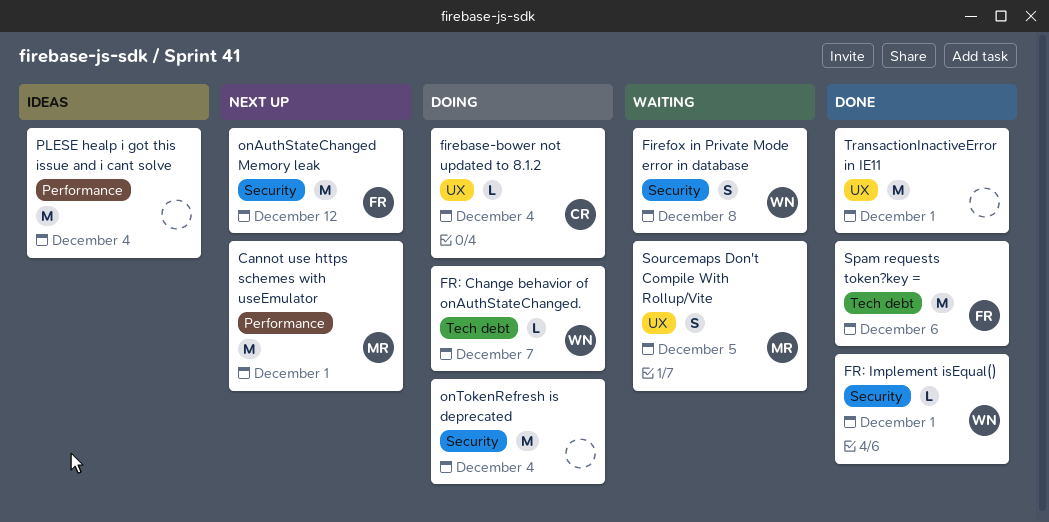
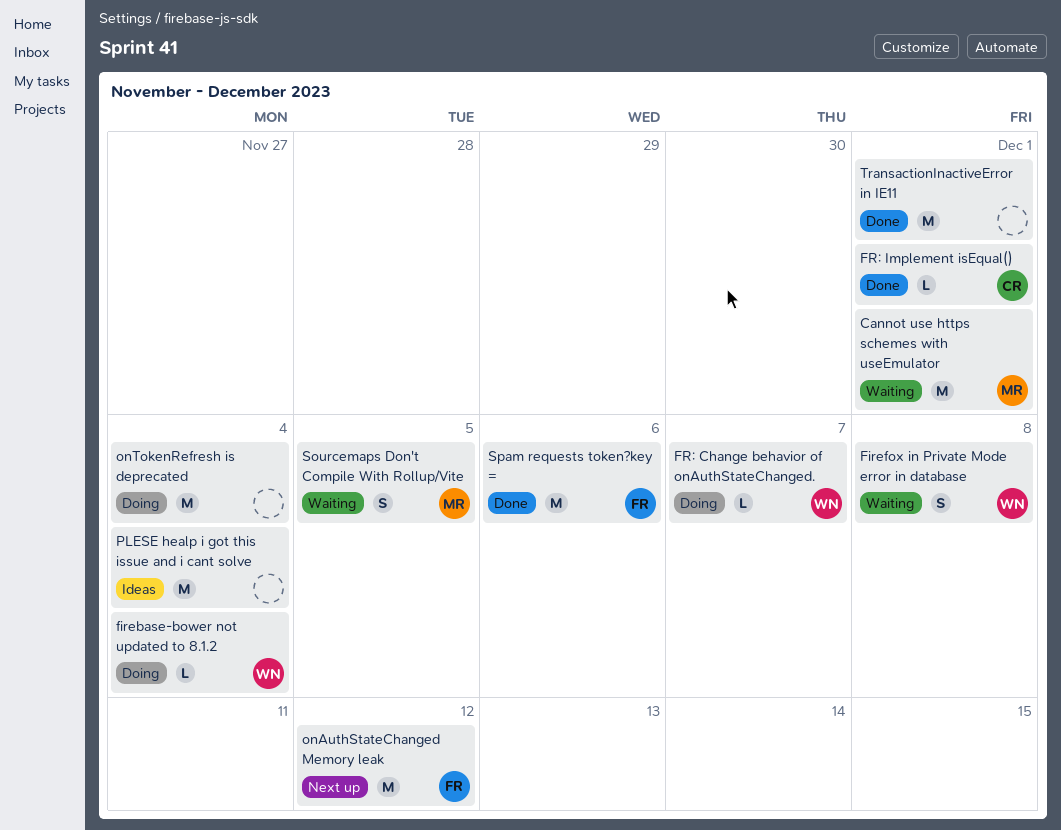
Cannot use https schemes with useEmulator, status: Next up -> Waiting
firebase-bower not updated to 8.1.2, owner: CR -> WN
FR: Implement isEqual(), owner: WN -> CR

